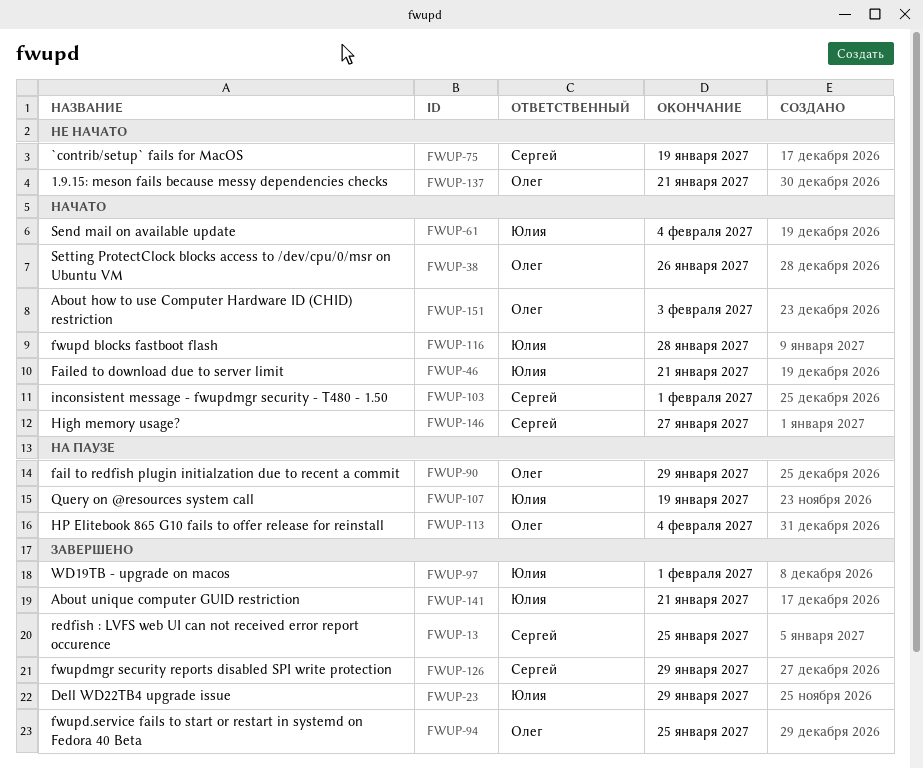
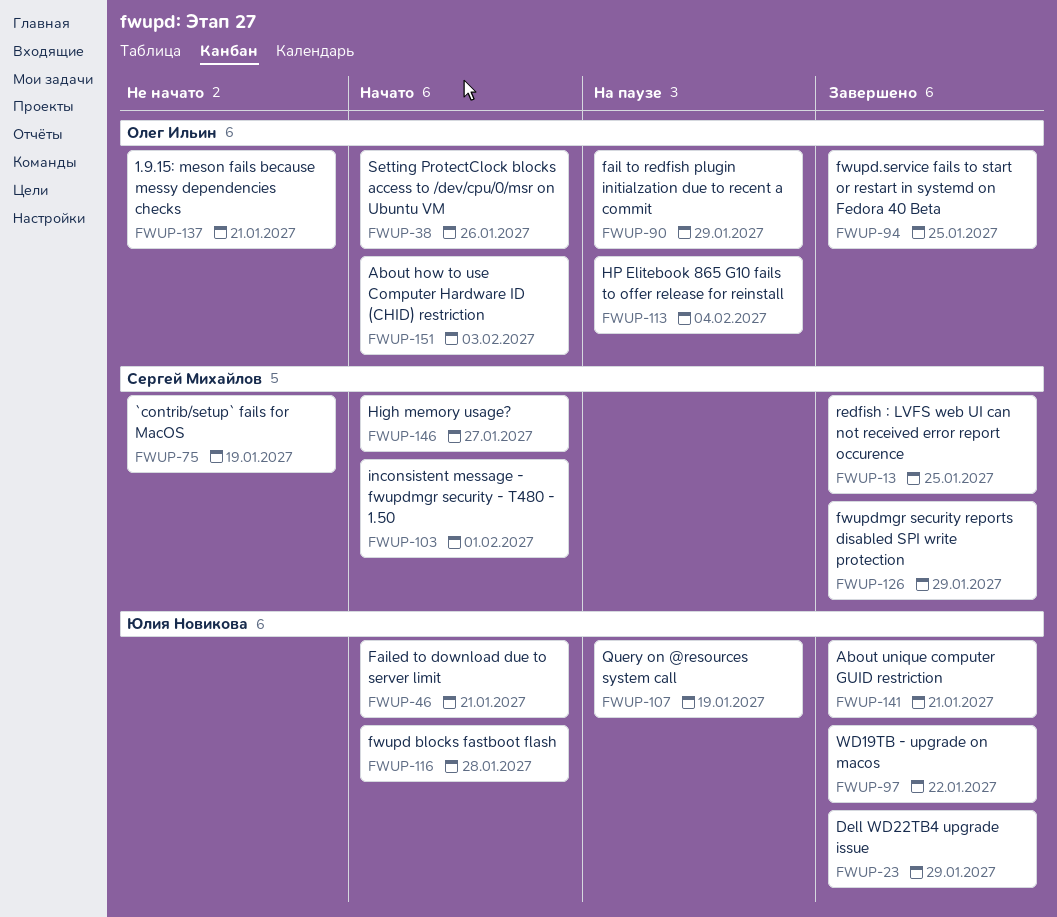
FWUP-61: present -> none
FWUP-97, due: Feb 1 -> Jan 22

